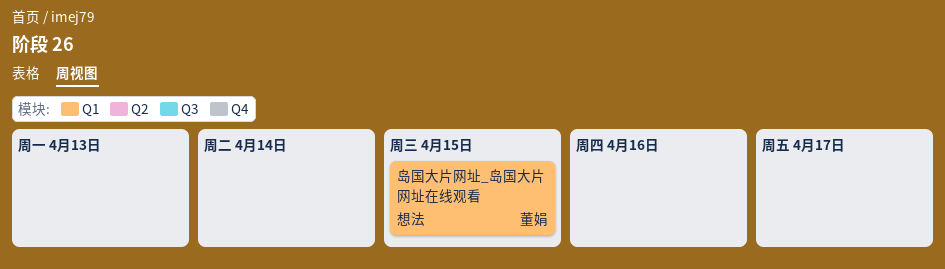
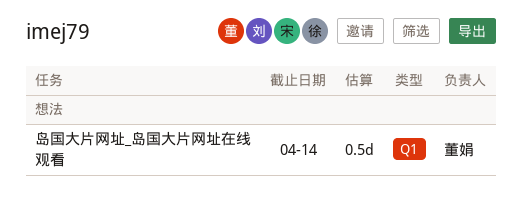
岛国大片网址_岛国大片网址在线观看, due: Apr 15 -> Apr 14

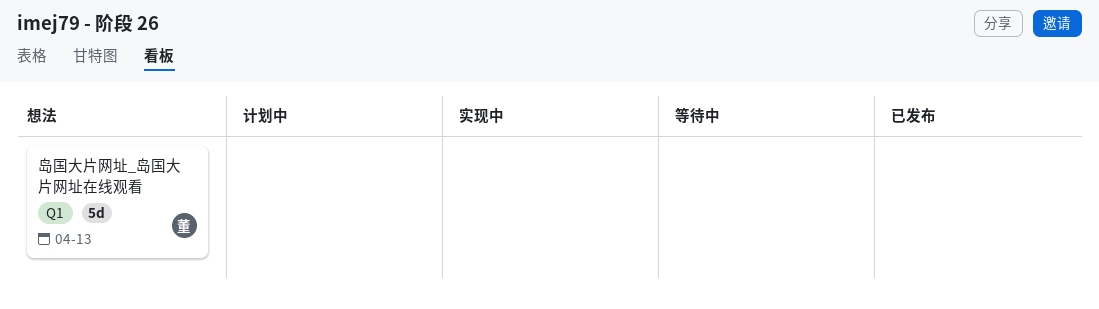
岛国大片网址_岛国大片网址在线观看, estimate: 0.5d -> 5d
岛国大片网址_岛国大片网址在线观看, due: Apr 14 -> Apr 13

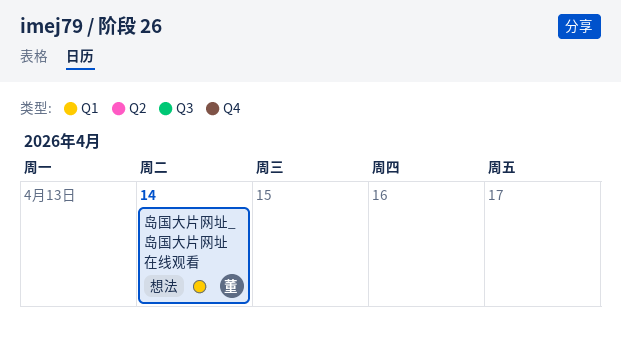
岛国大片网址_岛国大片网址在线观看, due: Apr 13 -> Apr 14

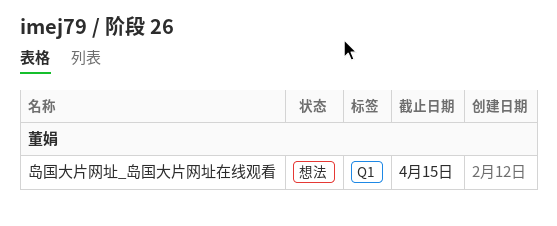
岛国大片网址_岛国大片网址在线观看, due: Apr 14 -> Apr 15

